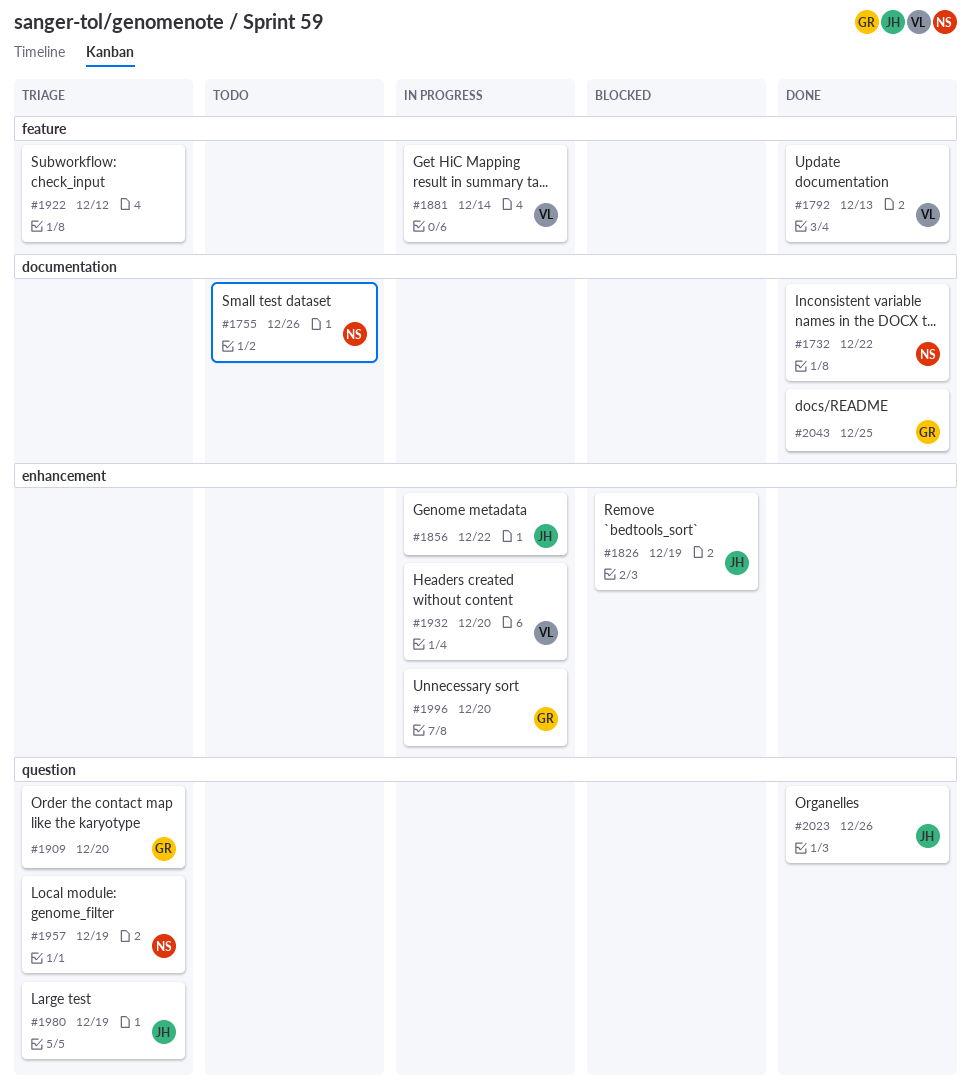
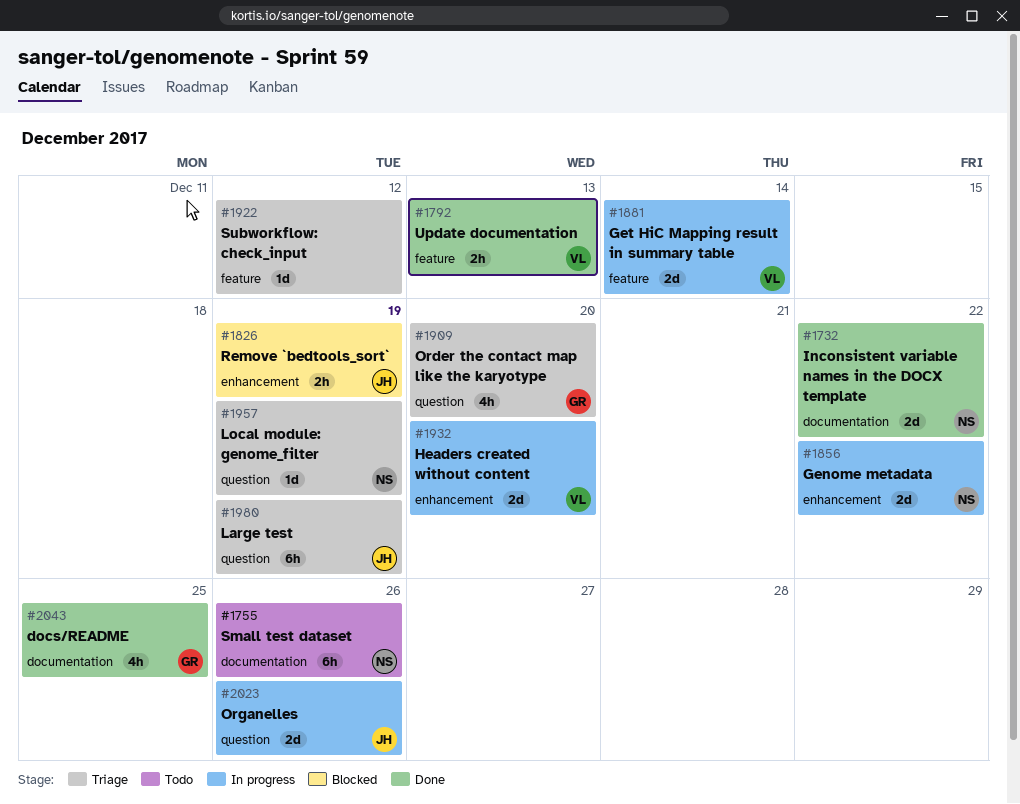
#1856, owner: JH -> NS
#1996: present -> none
#2023, status: Done -> In progress

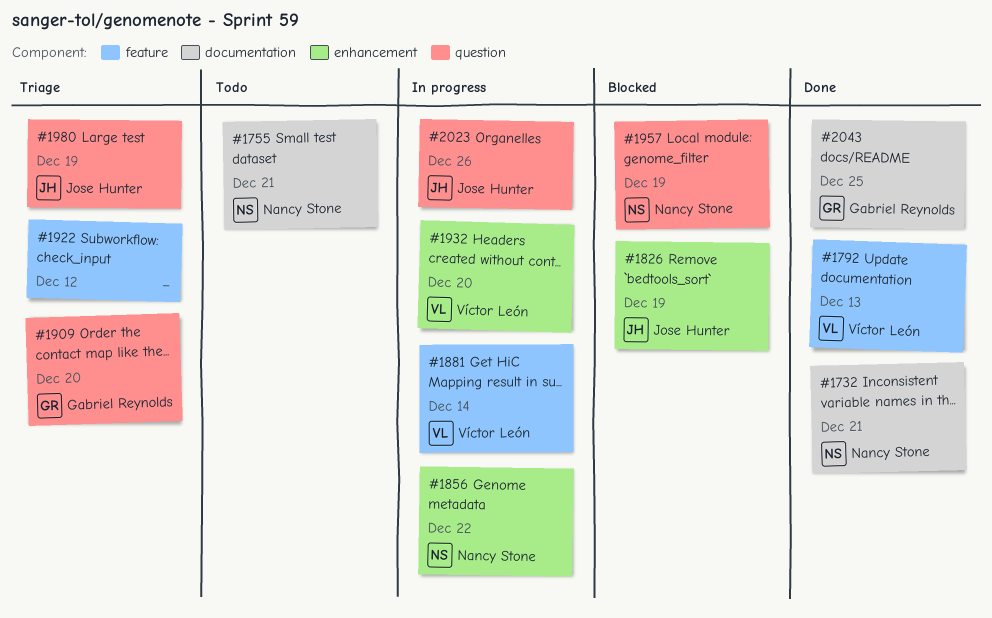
#1732, due: Dec 22 -> Dec 21
#1755, due: Dec 26 -> Dec 21
#1957, status: Triage -> Blocked

